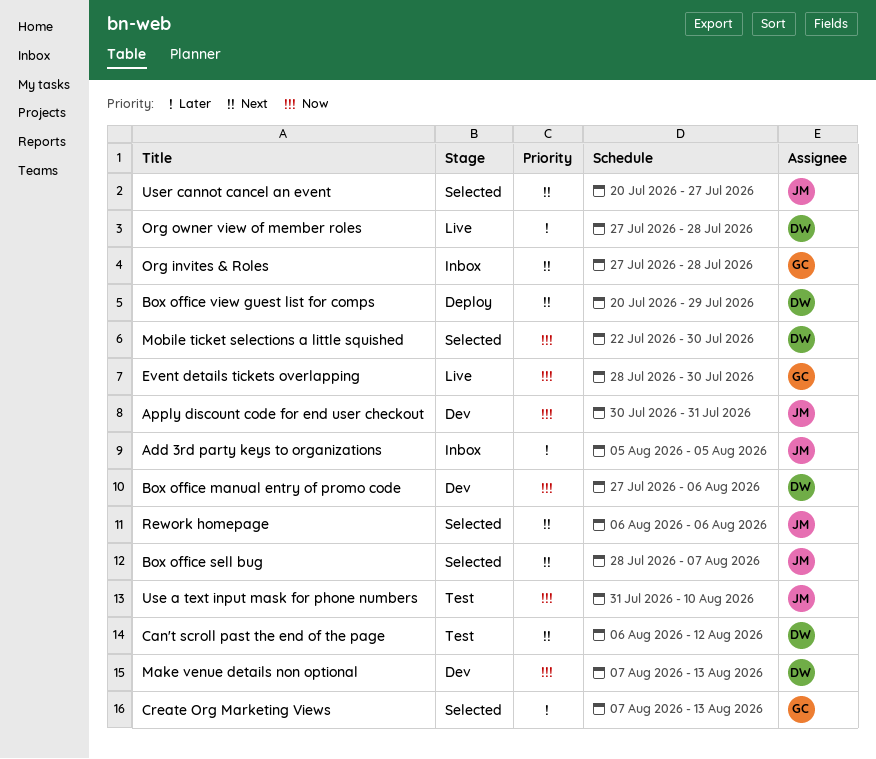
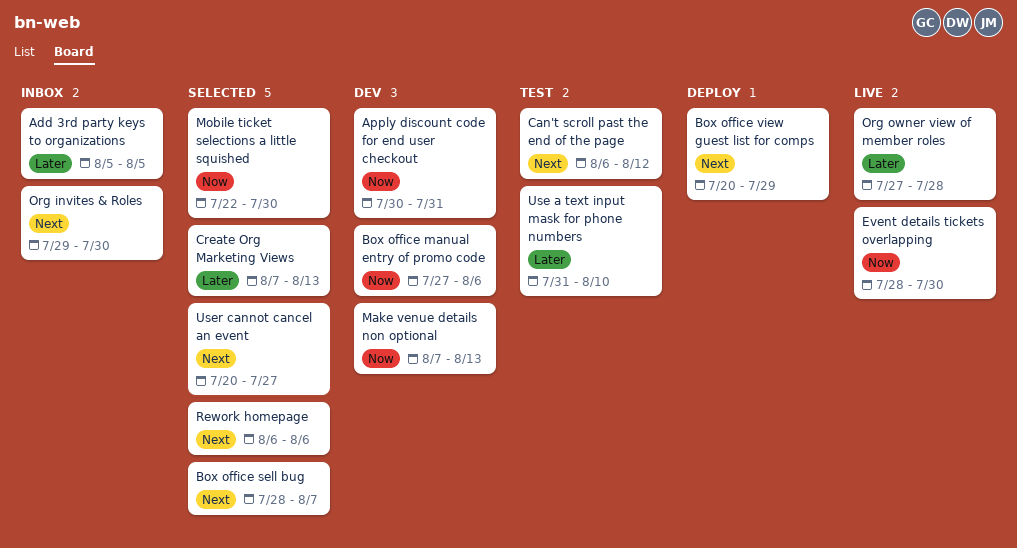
Org invites & Roles, start: Jul 27 -> Jul 29
Org invites & Roles, due: Jul 28 -> Jul 30
Use a text input mask for phone numbers, priority: Now -> Later

